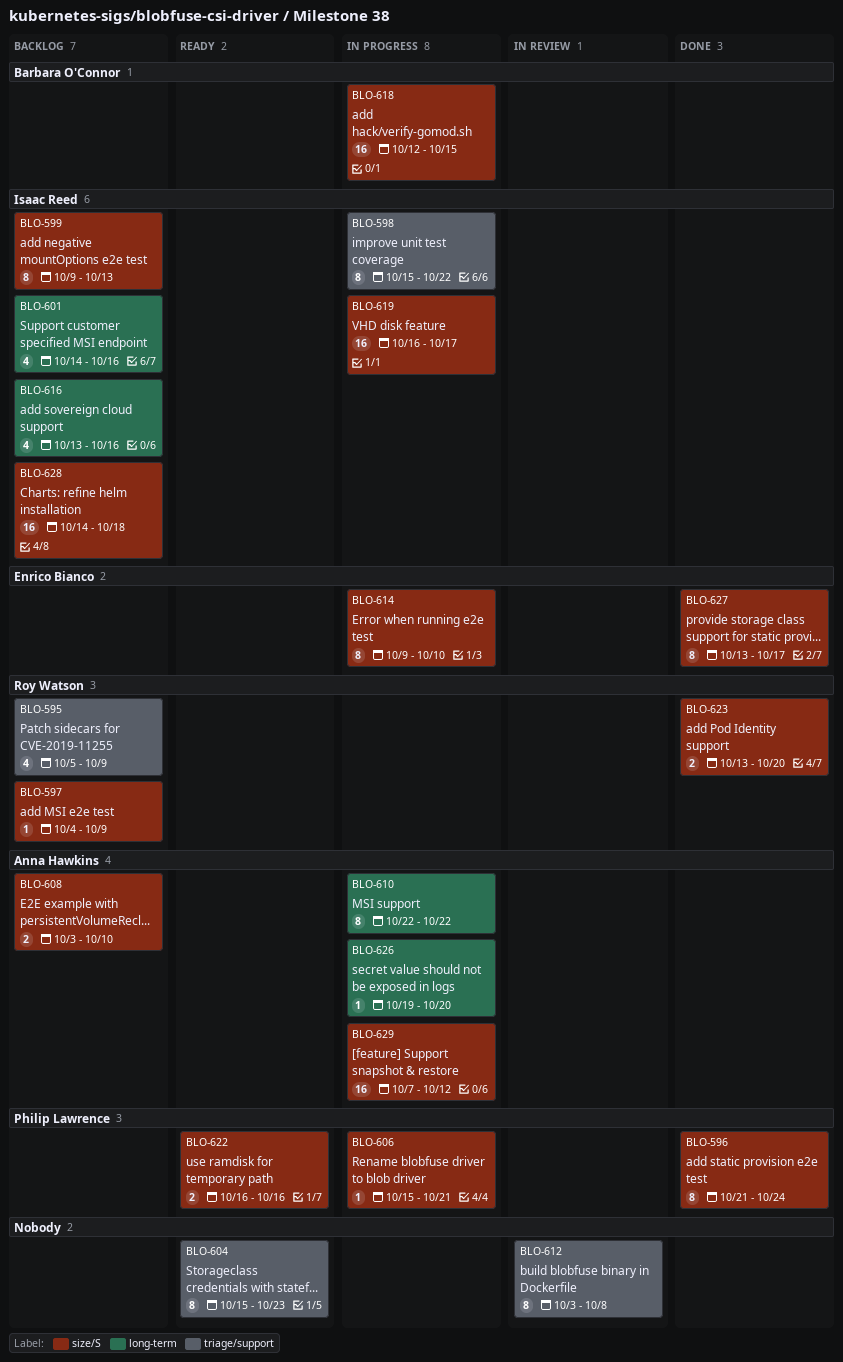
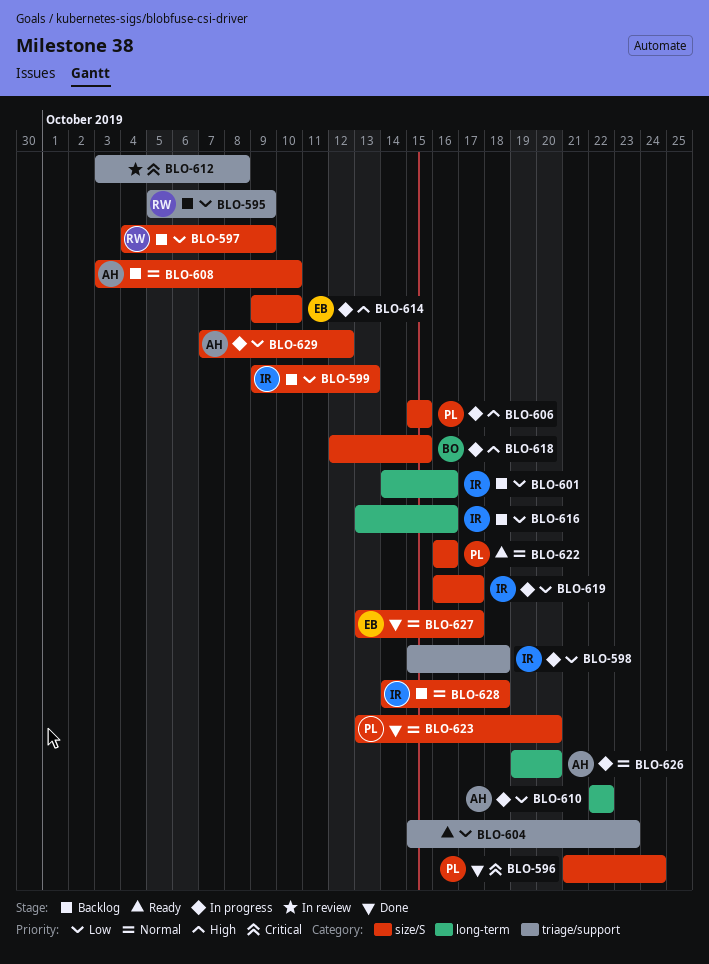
BLO-598, due: Oct 22 -> Oct 18
BLO-606, due: Oct 21 -> Oct 15
BLO-623, owner: Roy Watson -> Philip Lawrence

